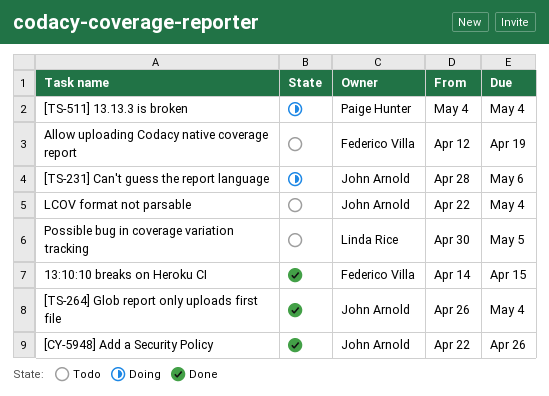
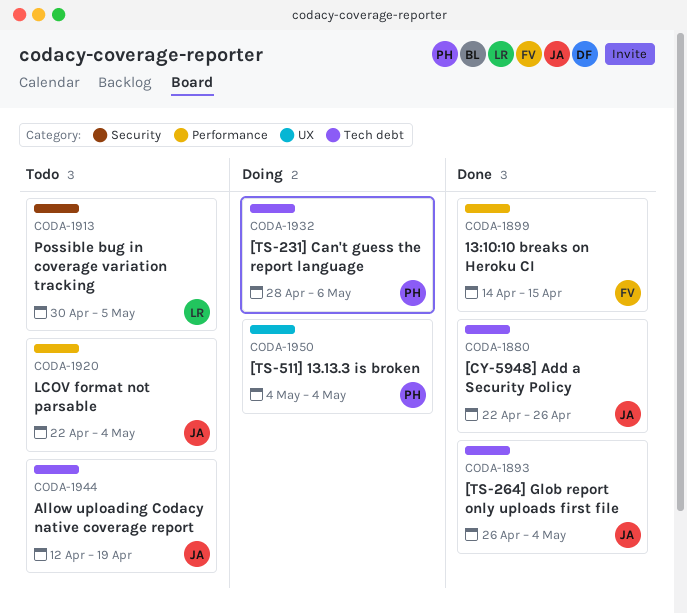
[TS-231] Can't guess the report language, owner: John Arnold -> Paige Hunter
Allow uploading Codacy native coverage report, owner: Federico Villa -> John Arnold

